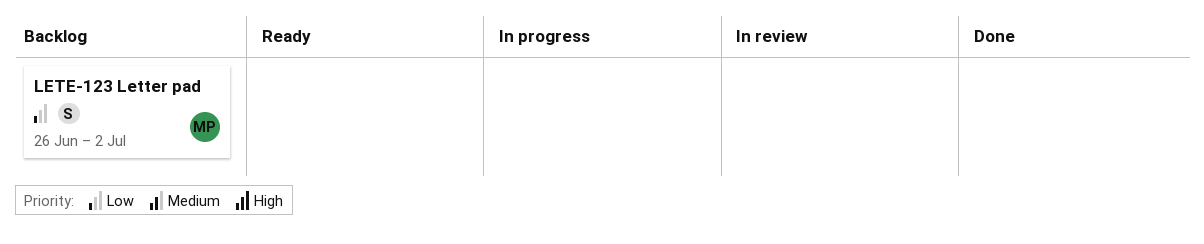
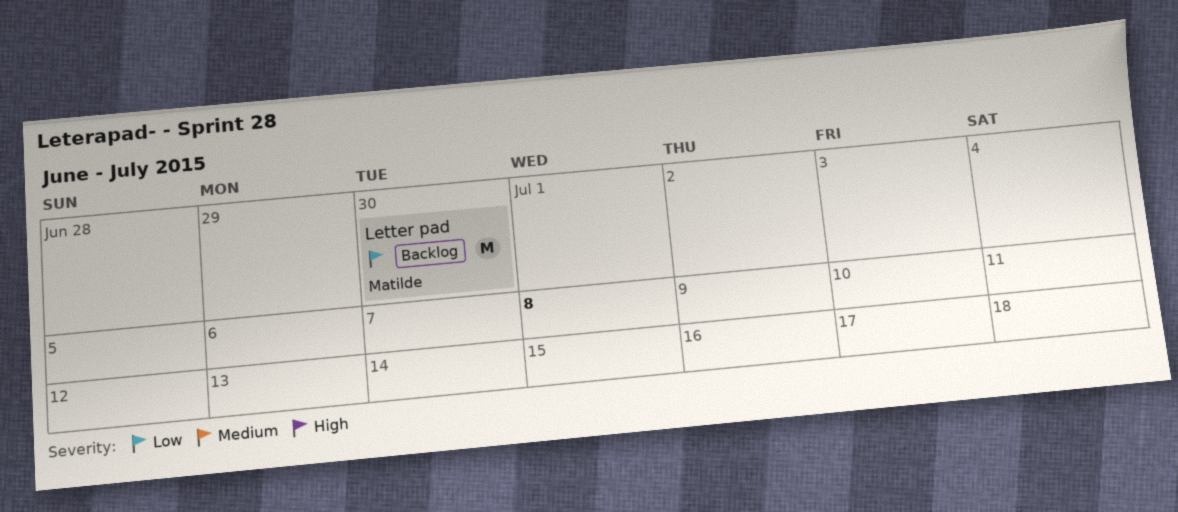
Letter pad, estimate: S -> M
Letter pad, due: Jul 2 -> Jun 30

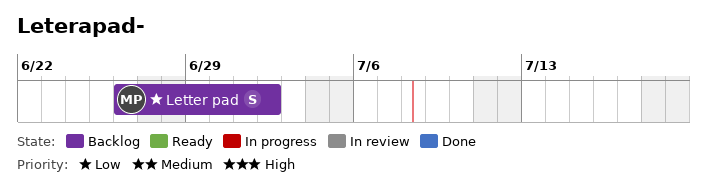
Letter pad, estimate: M -> S
Letter pad, due: Jun 30 -> Jul 2

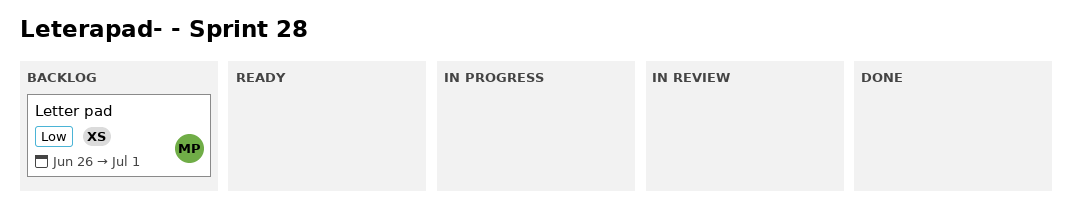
Letter pad, estimate: S -> XS
Letter pad, due: Jul 2 -> Jul 1

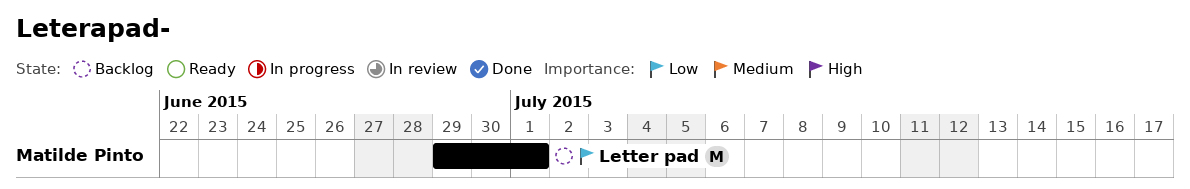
Letter pad, estimate: XS -> M
Letter pad, start: Jun 26 -> Jun 29

